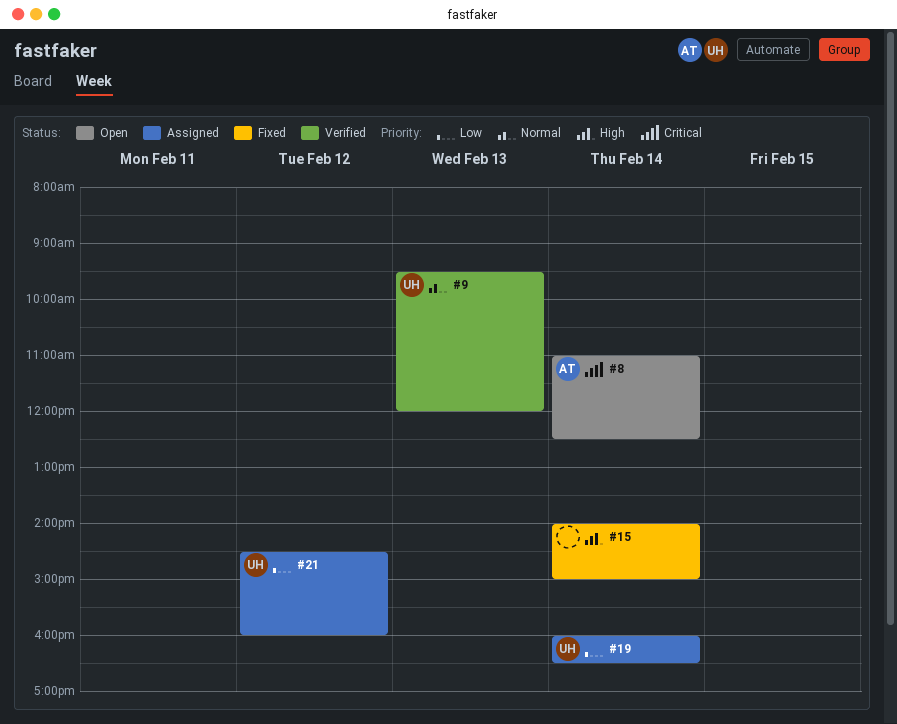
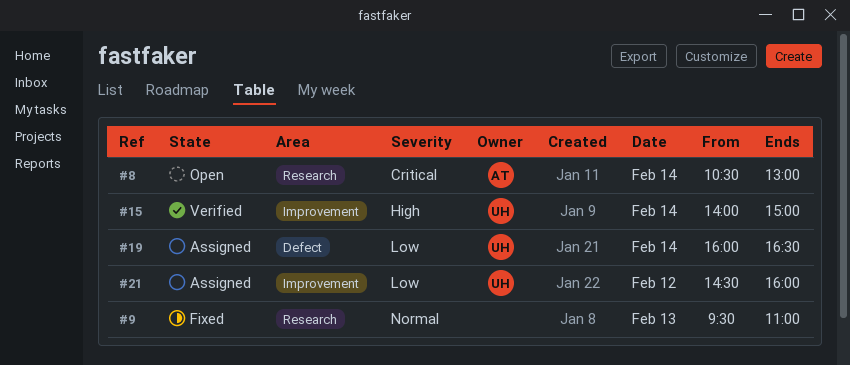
#8, begins: 11:00 -> 10:30
#8, ends: 12:30 -> 13:00
#9, status: Verified -> Fixed
#9, owner: UH -> none
#9, ends: 12:00 -> 11:00
#15, status: Fixed -> Verified
#15, owner: none -> UH

